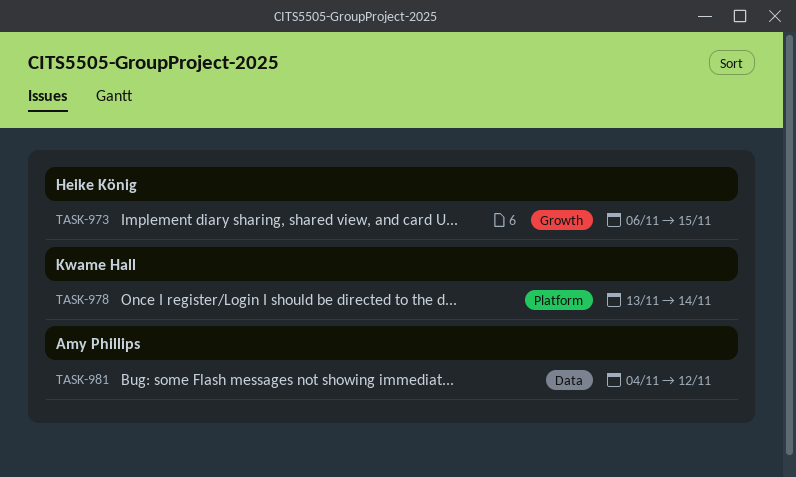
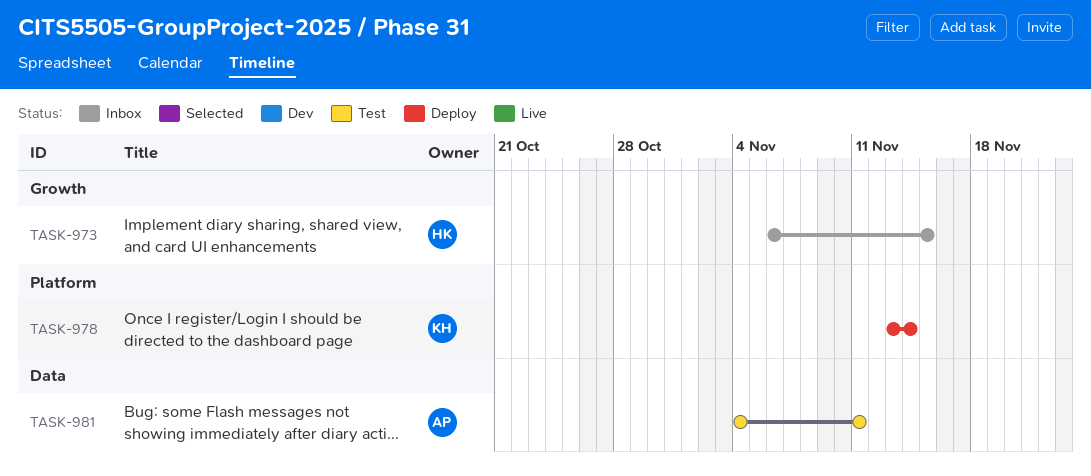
TASK-981, due: Nov 12 -> Nov 11

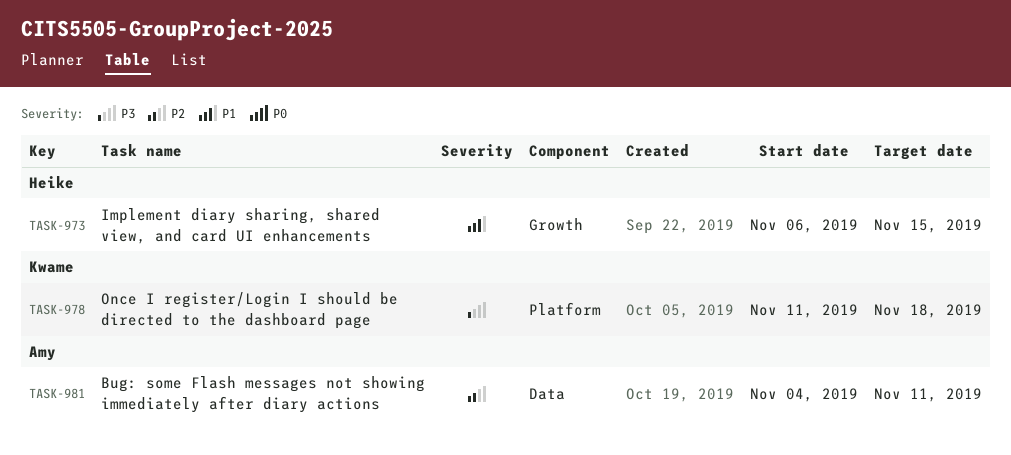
TASK-978, start: Nov 13 -> Nov 11
TASK-978, due: Nov 14 -> Nov 18

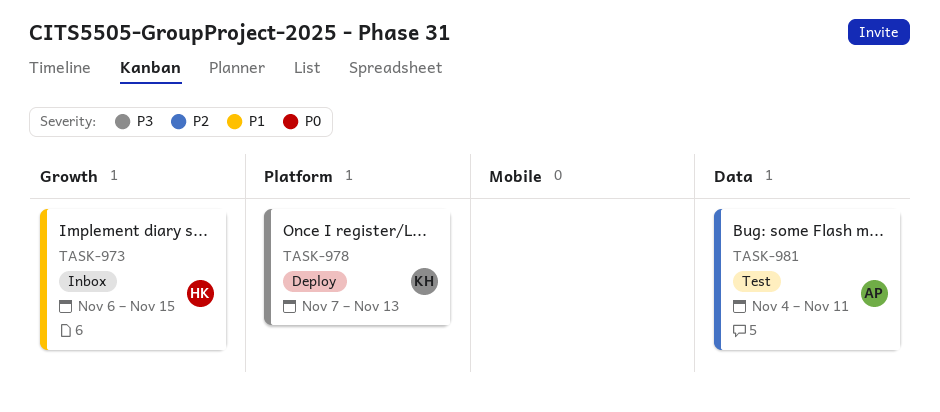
TASK-978, start: Nov 11 -> Nov 7
TASK-978, due: Nov 18 -> Nov 13

